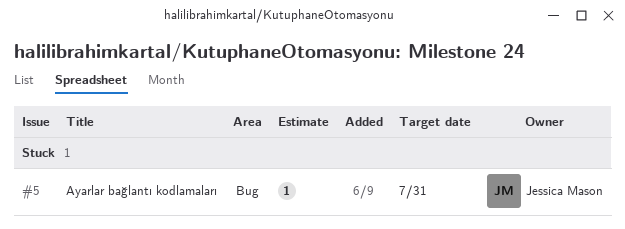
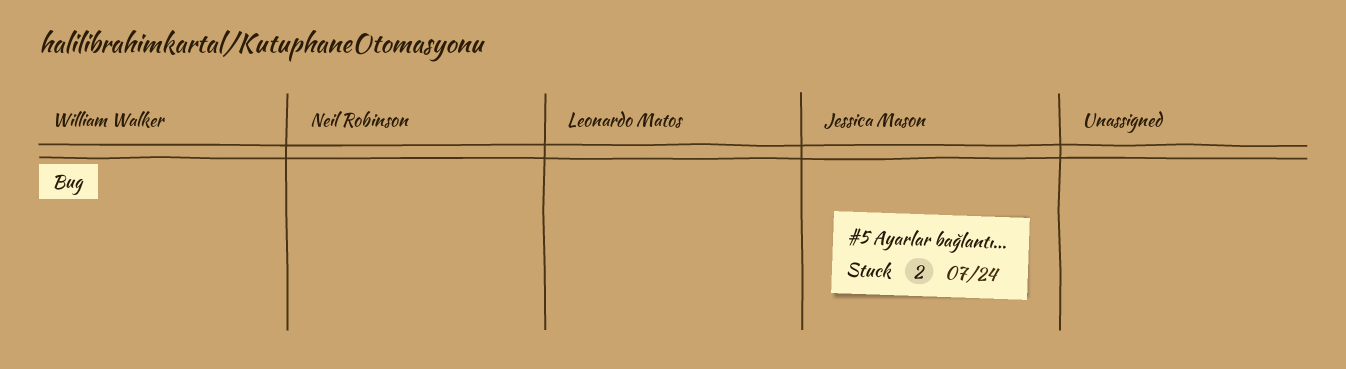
#5, estimate: 1 -> 2
#5, due: Jul 31 -> Jul 24

